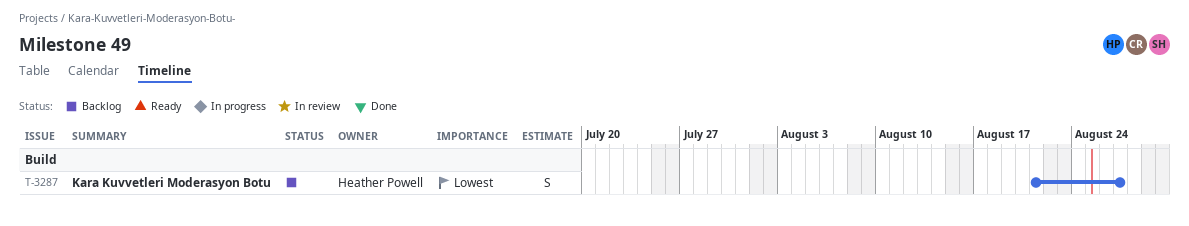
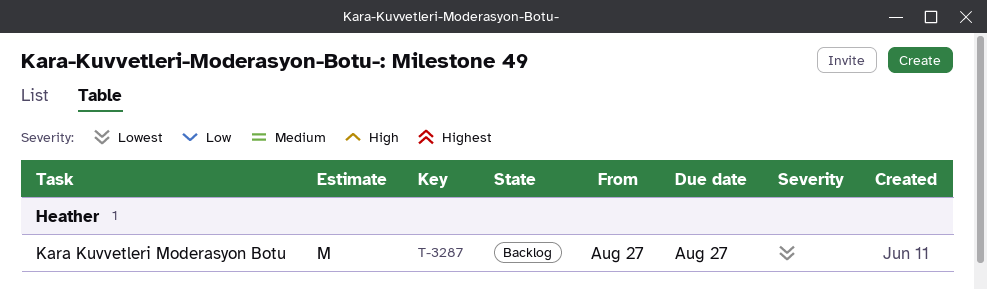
T-3287, estimate: S -> M
T-3287, start: Aug 21 -> Aug 27

